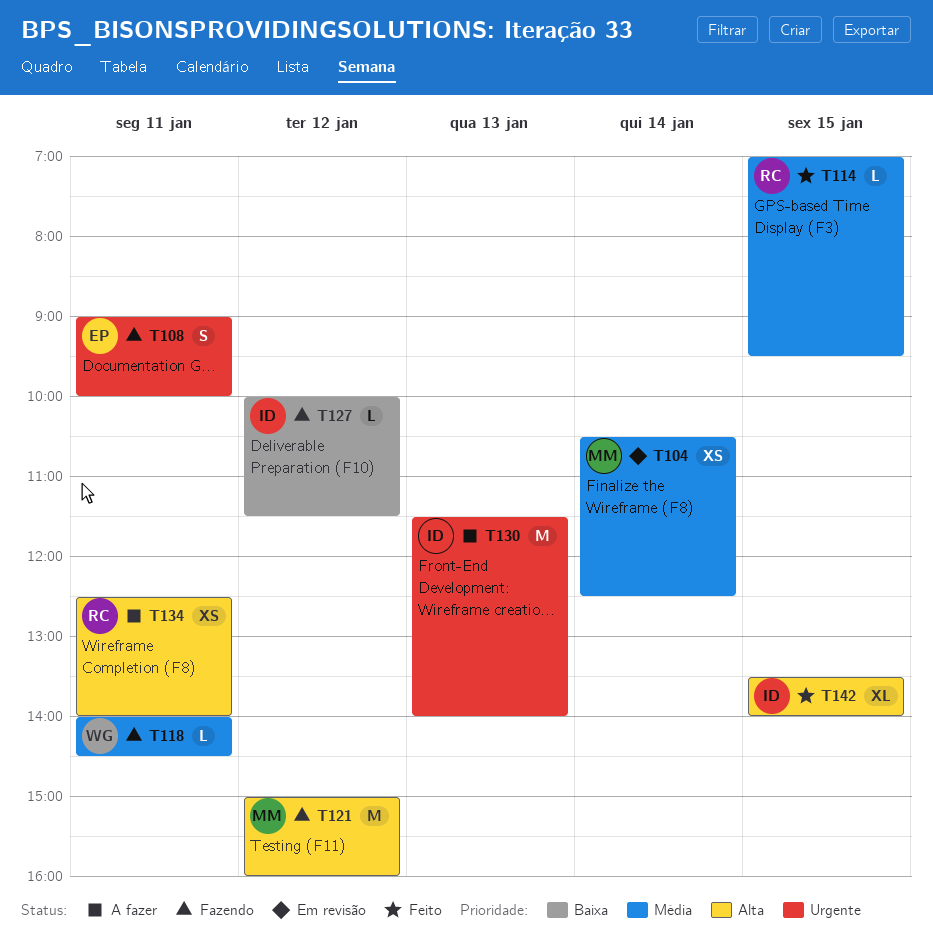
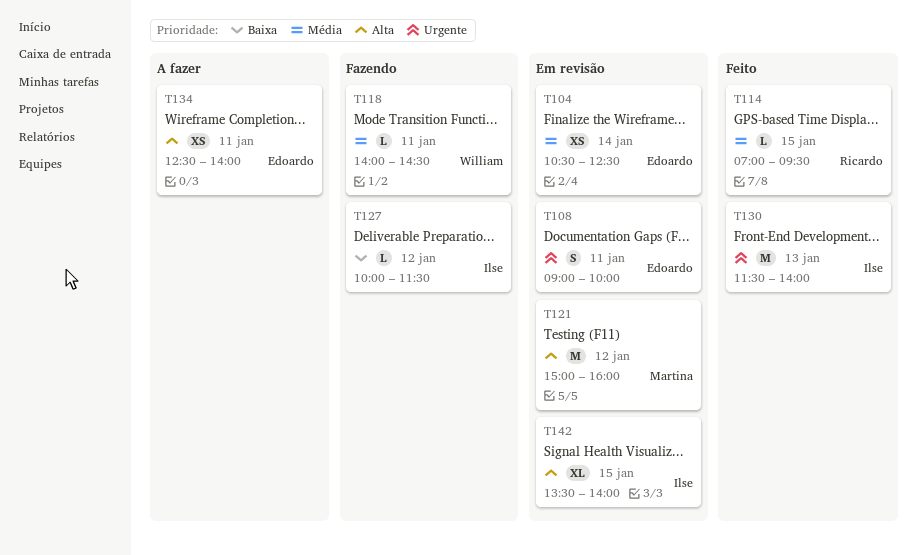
T104, owner: Martina -> Edoardo
T108, status: Fazendo -> Em revisão
T121, status: Fazendo -> Em revisão
T130, status: A fazer -> Feito
T134, owner: Ricardo -> Edoardo
T142, status: Feito -> Em revisão

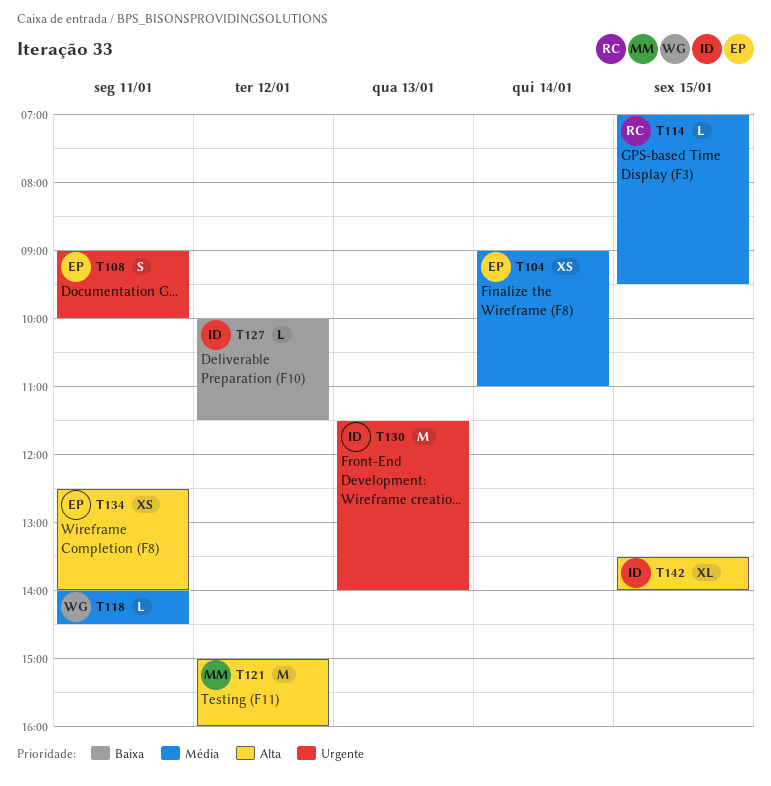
T104, begins: 10:30 -> 09:00
T104, ends: 12:30 -> 11:00

